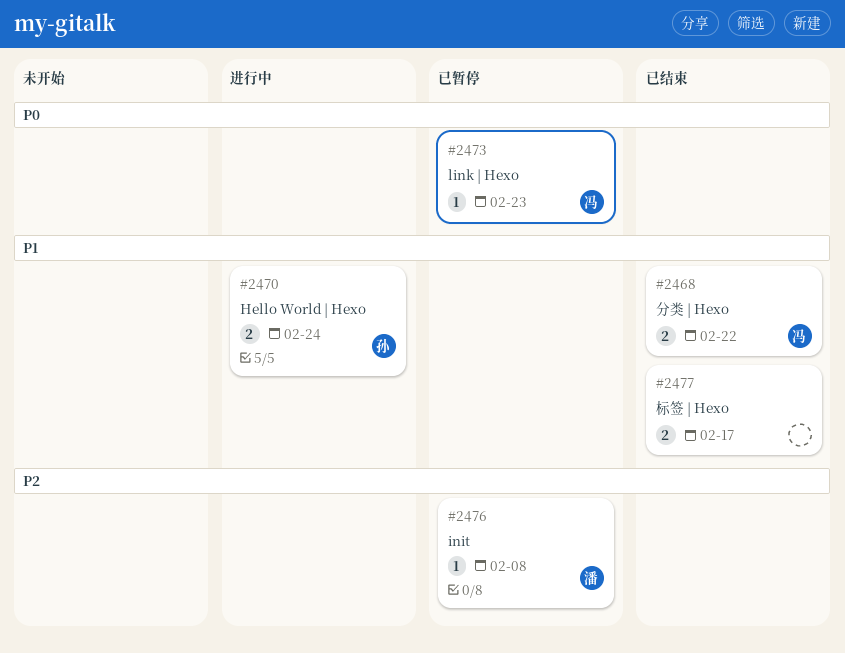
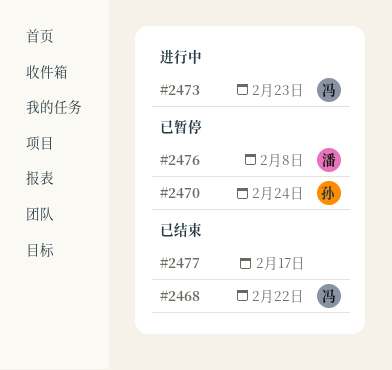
#2470, status: 进行中 -> 已暂停
#2473, status: 已暂停 -> 进行中

